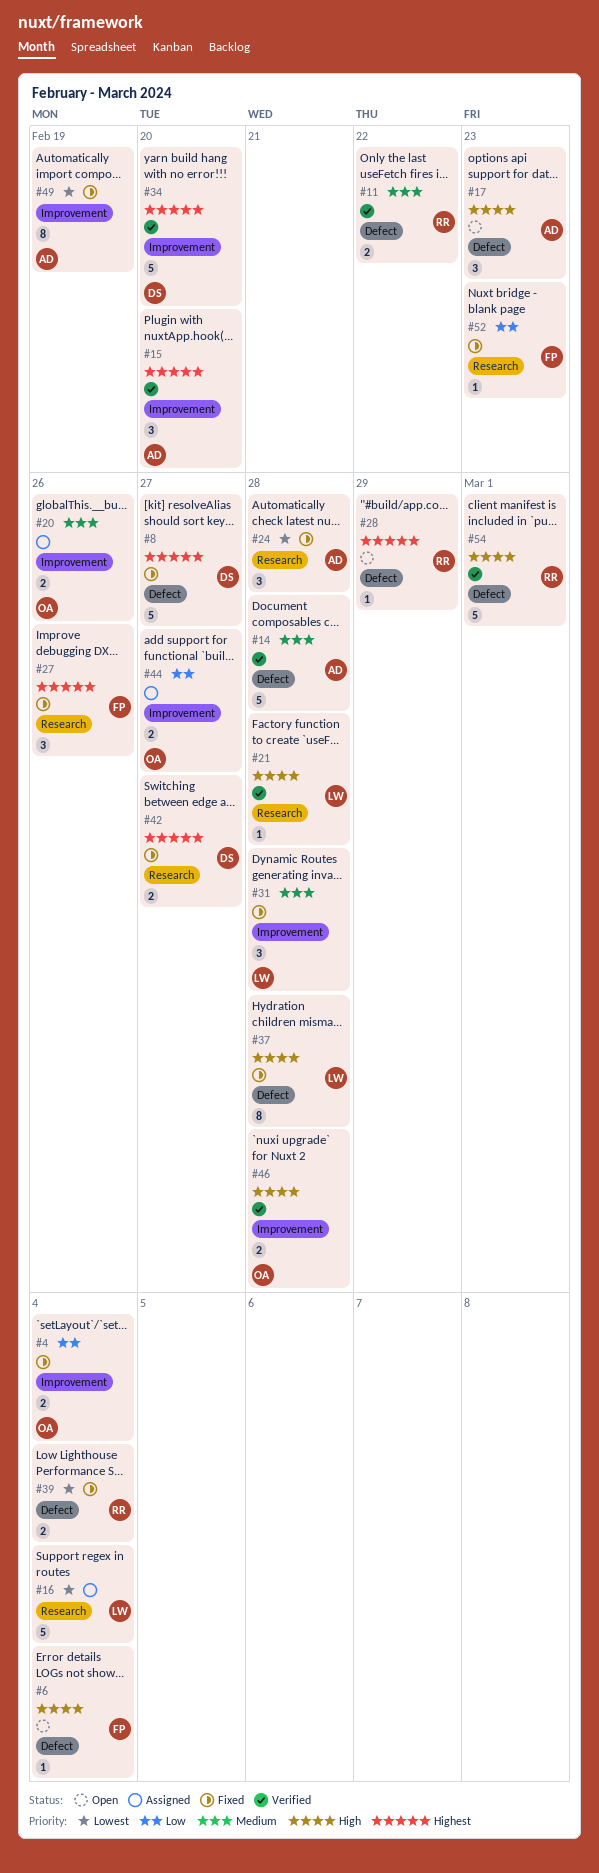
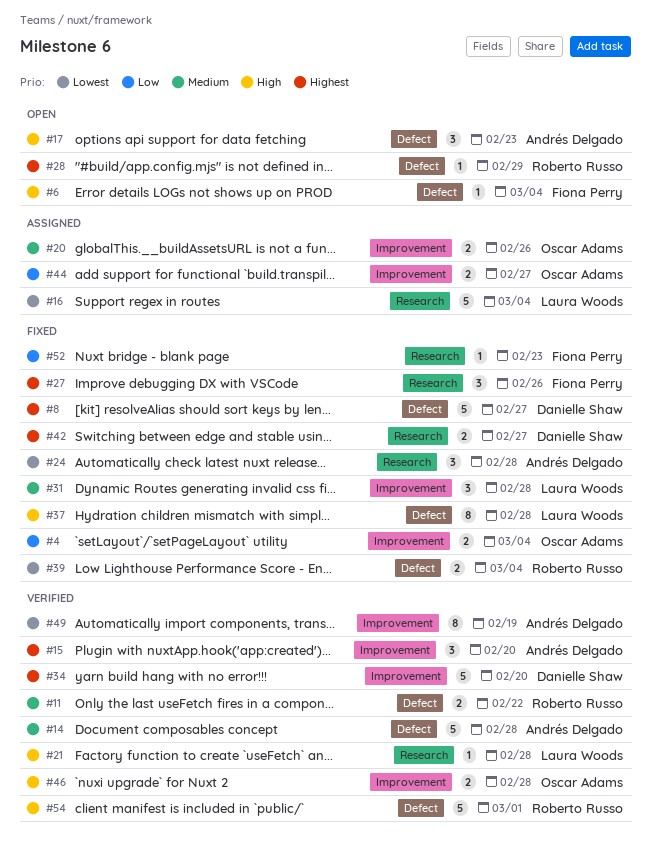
#49, status: Fixed -> Verified

